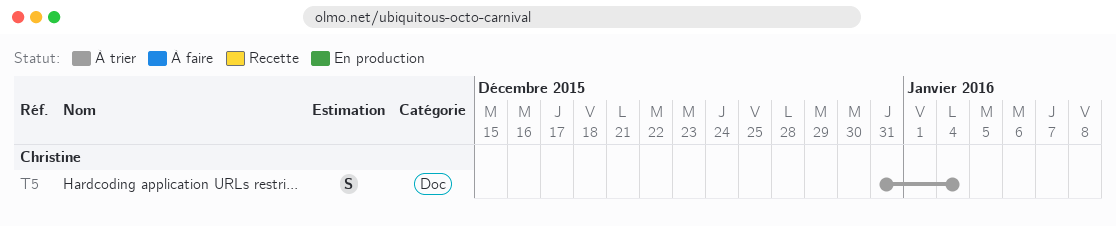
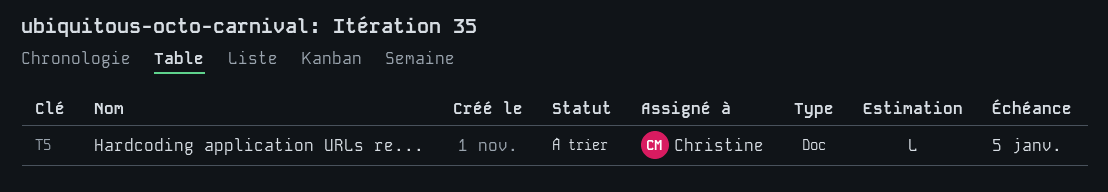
T5, estimate: S -> L
T5, due: Jan 4 -> Jan 5

